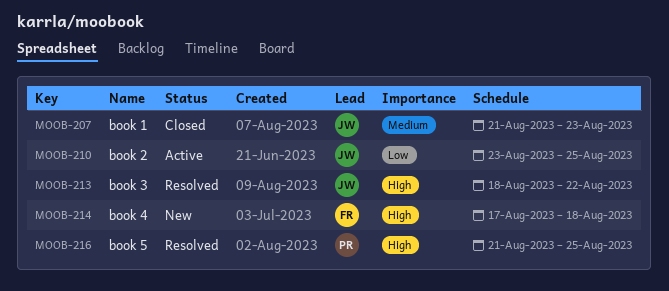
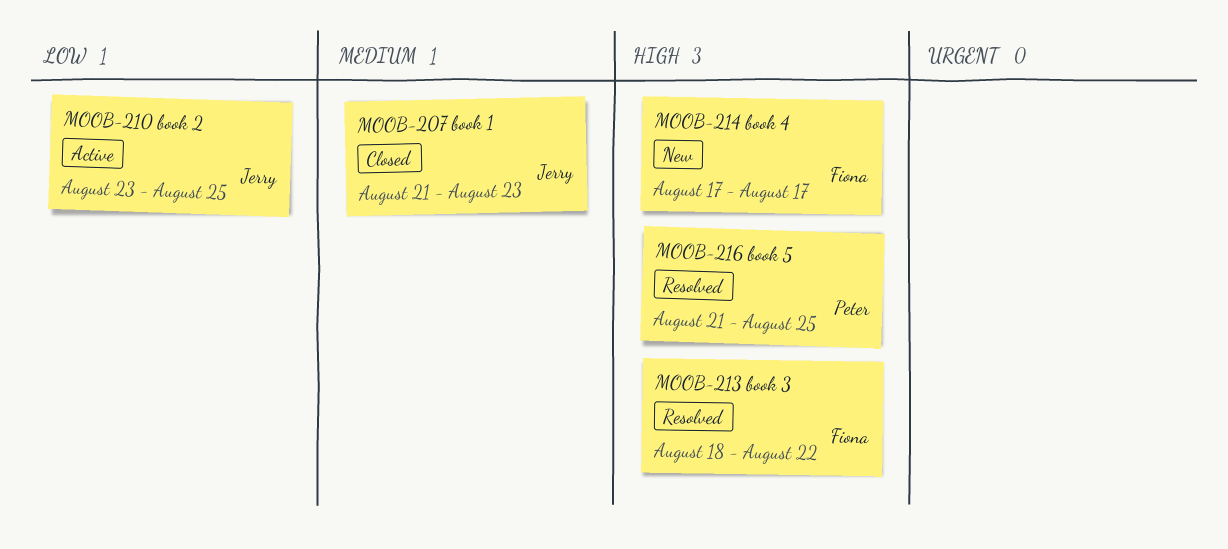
MOOB-213, owner: Jerry -> Fiona
MOOB-214, due: Aug 18 -> Aug 17

